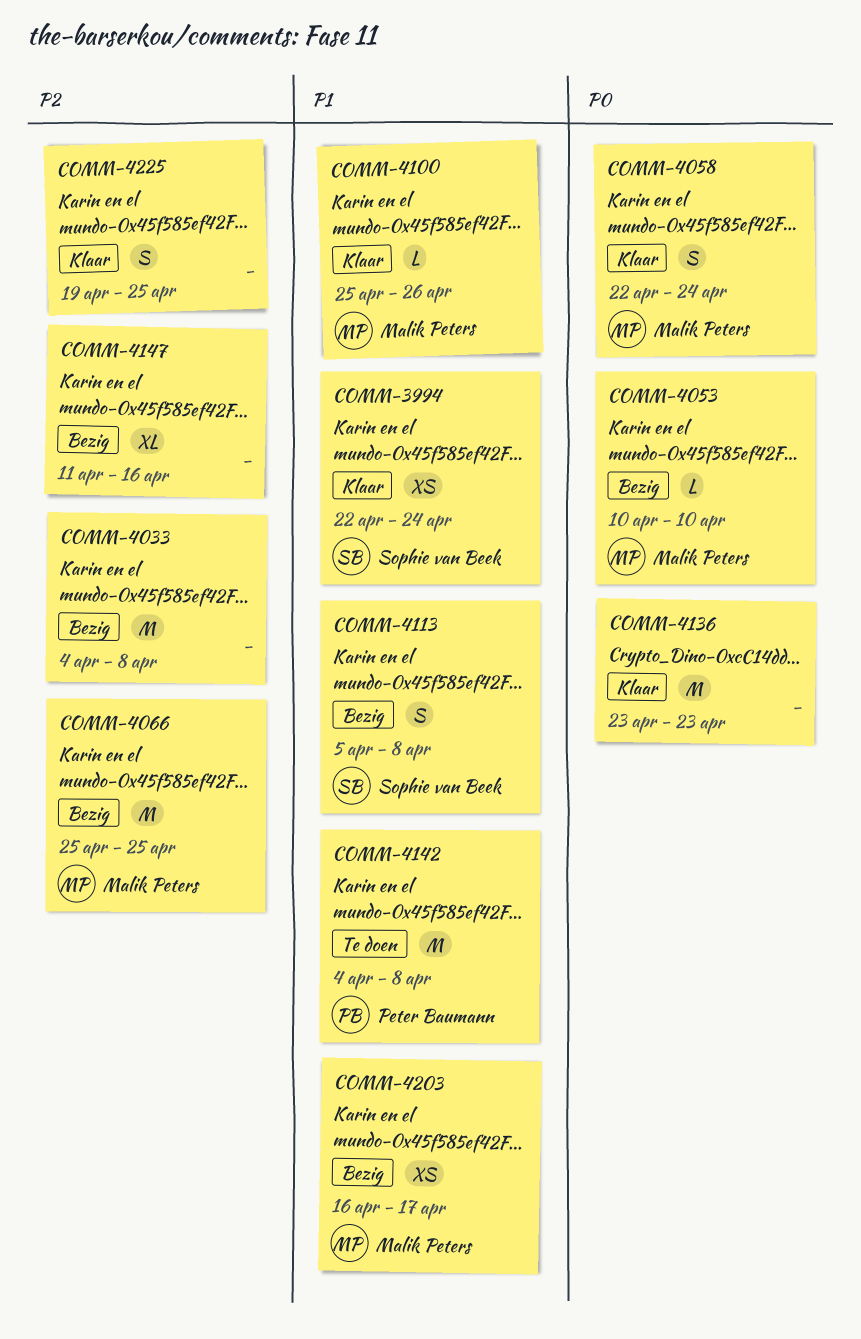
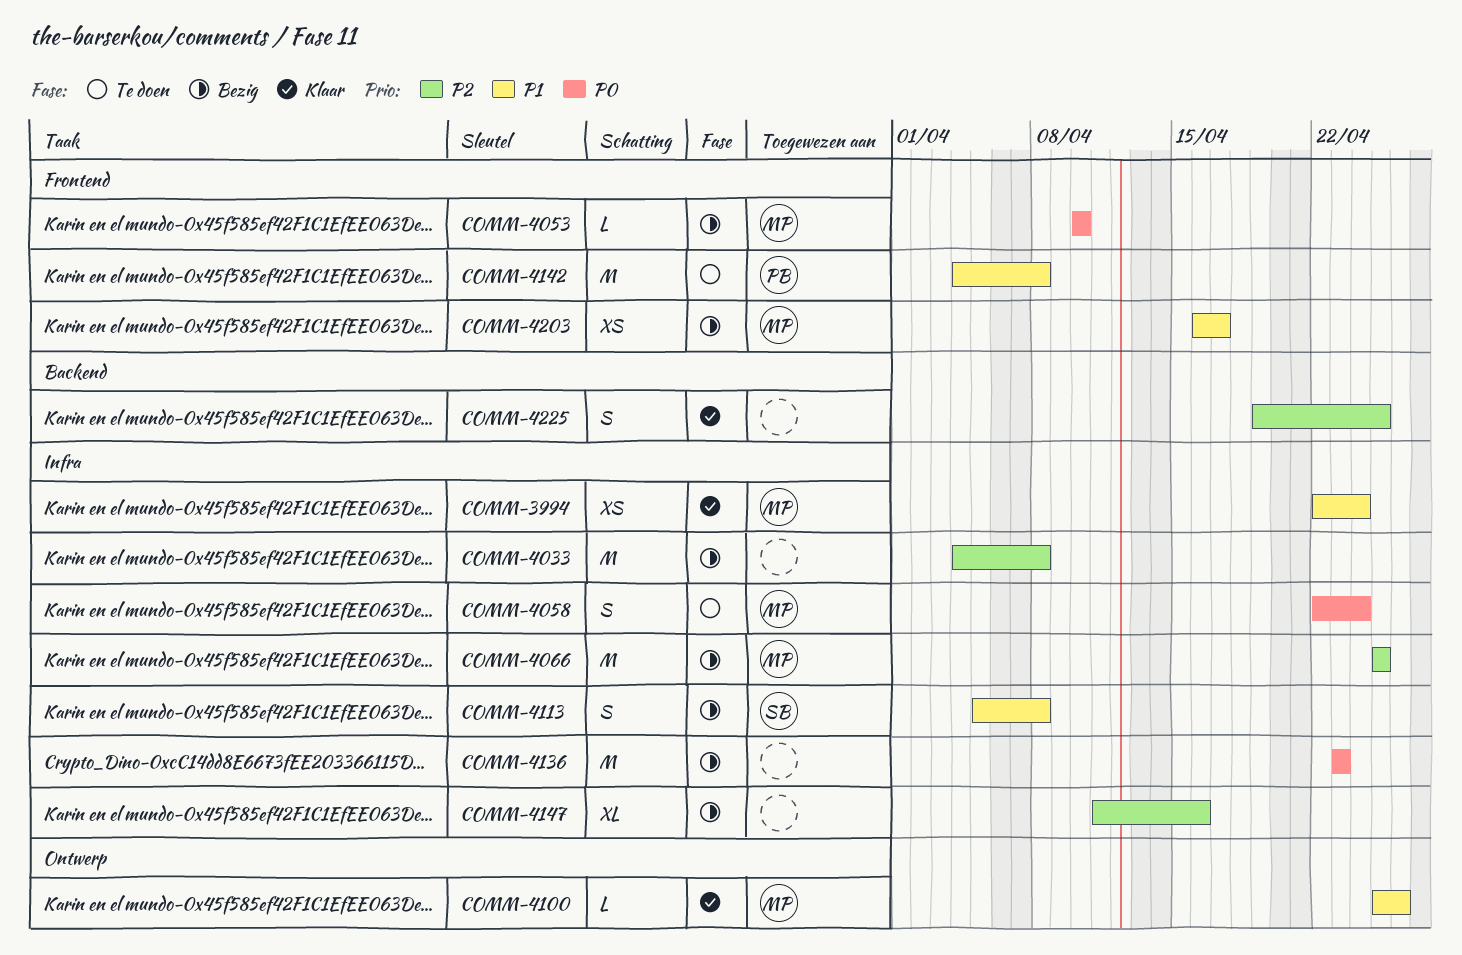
COMM-3994, owner: Sophie van Beek -> Malik Peters
COMM-4058, status: Klaar -> Te doen
COMM-4136, status: Klaar -> Bezig

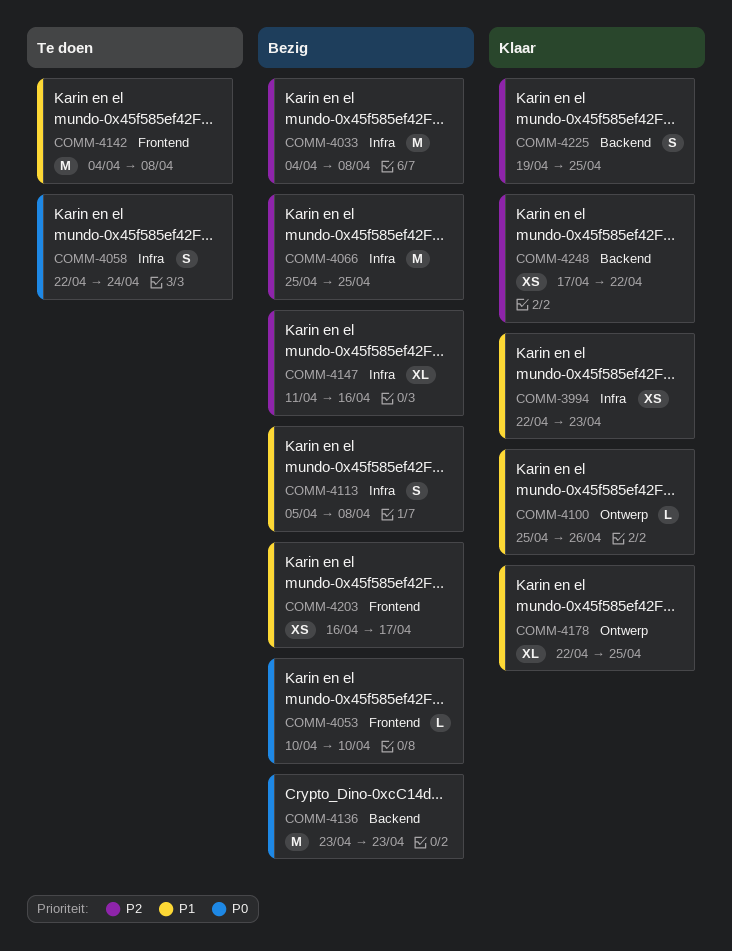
COMM-3994, due: Apr 24 -> Apr 23
COMM-4136, label: Infra -> Backend
COMM-4178: none -> present
COMM-4248: none -> present

